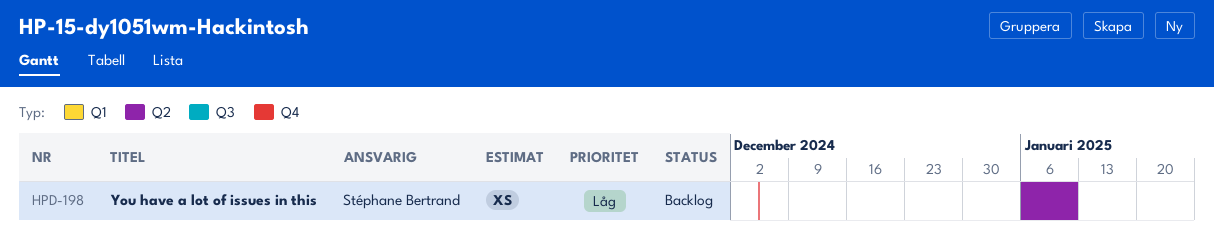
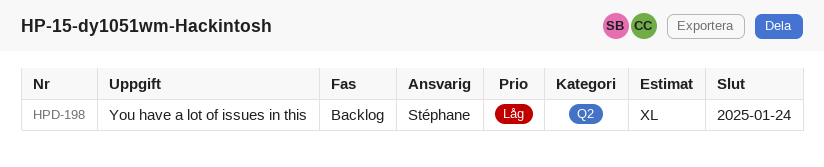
HPD-198, estimate: XS -> XL
HPD-198, due: Jan 10 -> Jan 24

